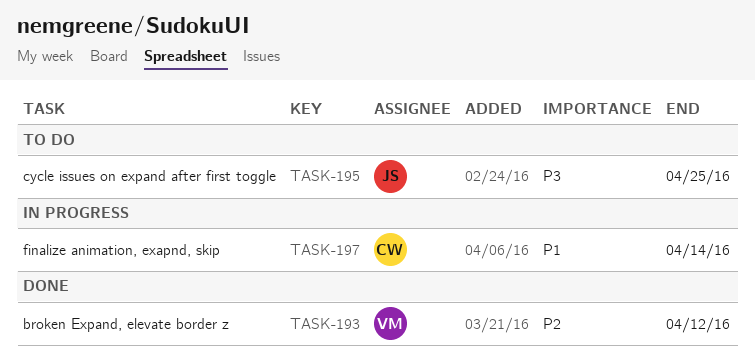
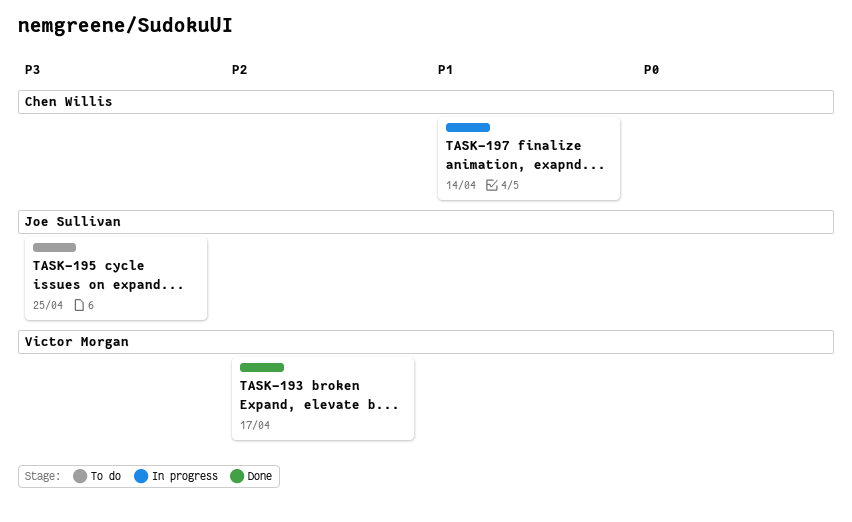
TASK-193, due: Apr 12 -> Apr 17

